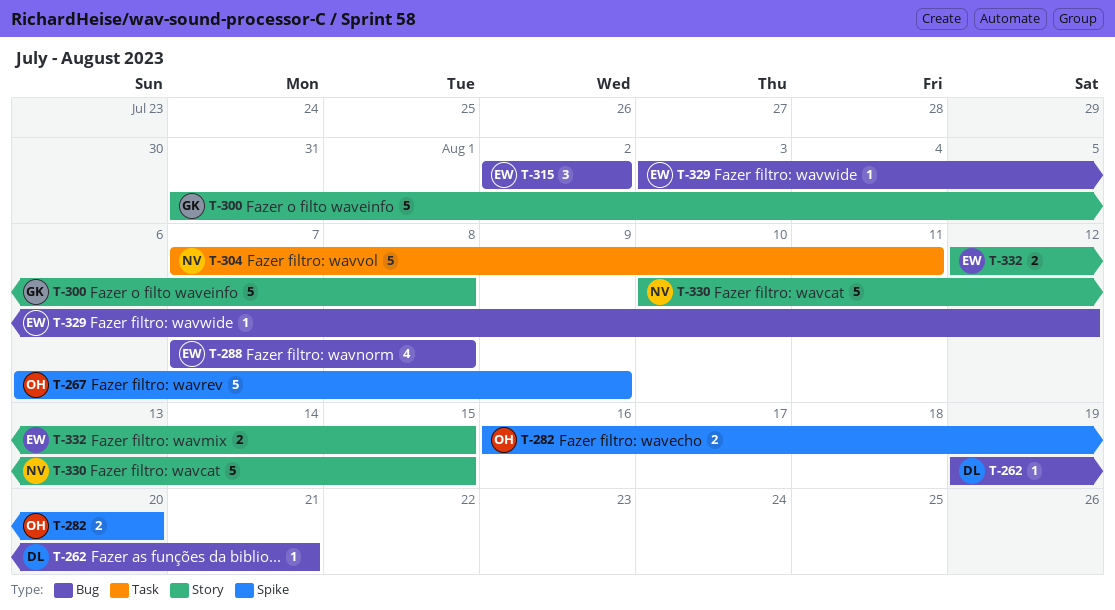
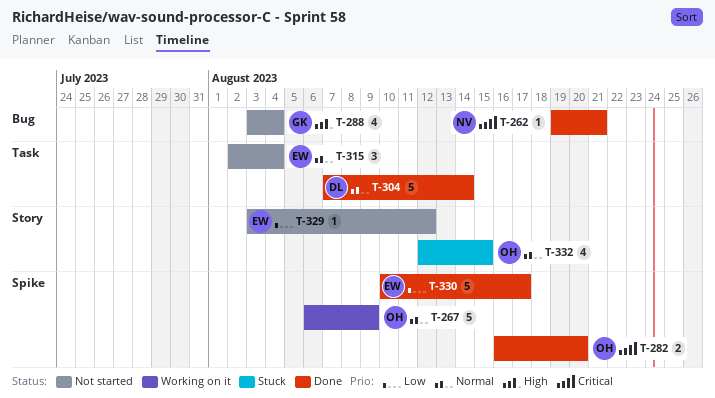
T-262, owner: DL -> NV
T-288, owner: EW -> GK
T-288, start: Aug 7 -> Aug 3
T-288, due: Aug 8 -> Aug 4
T-300: present -> none
T-304, owner: NV -> DL
T-304, due: Aug 11 -> Aug 14
T-315, label: Bug -> Task
T-315, due: Aug 2 -> Aug 4
T-329, label: Bug -> Story
T-330, owner: NV -> EW
T-330, label: Story -> Spike
T-330, due: Aug 15 -> Aug 17
T-332, owner: EW -> OH
T-332, estimate: 2 -> 4

